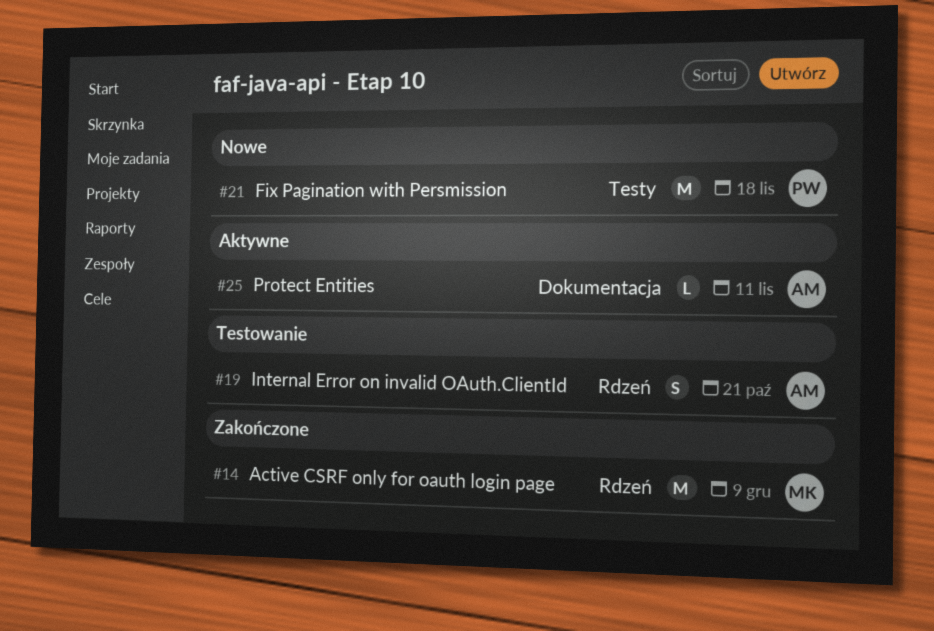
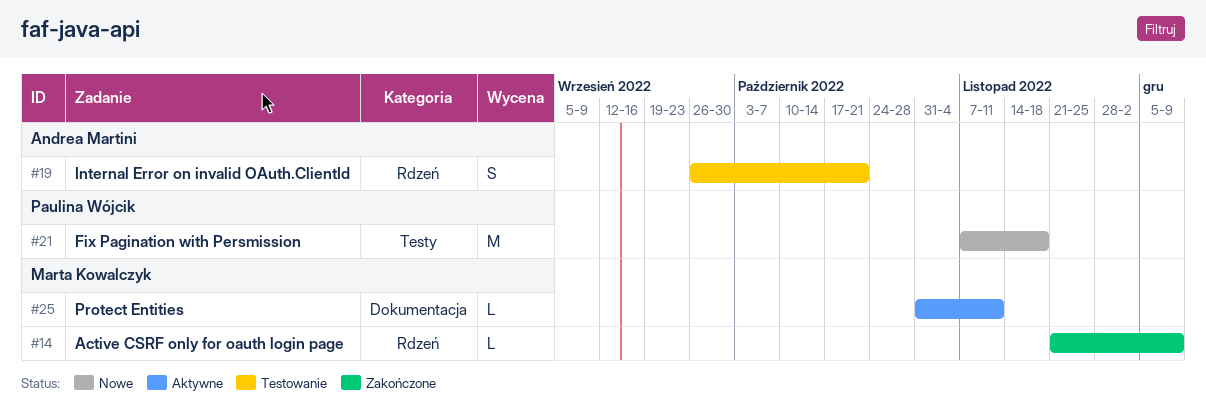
#14, estimate: M -> L
#25, owner: Andrea Martini -> Marta Kowalczyk

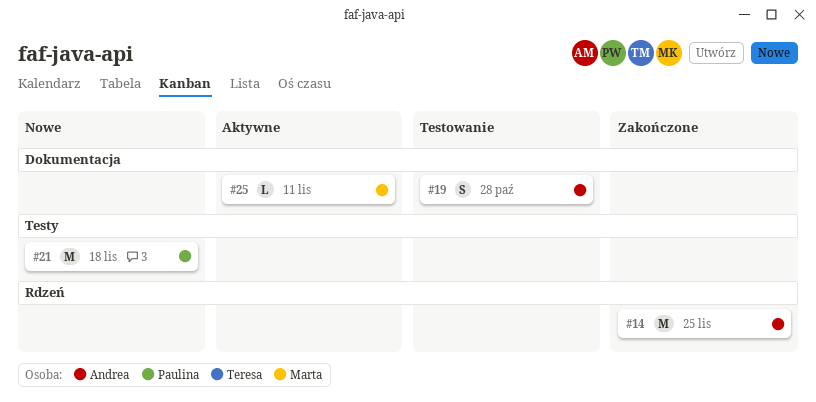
#14, owner: Marta Kowalczyk -> Andrea Martini
#14, estimate: L -> M
#14, due: Dec 9 -> Nov 25
#19, label: Rdzeń -> Dokumentacja
#19, due: Oct 21 -> Oct 28

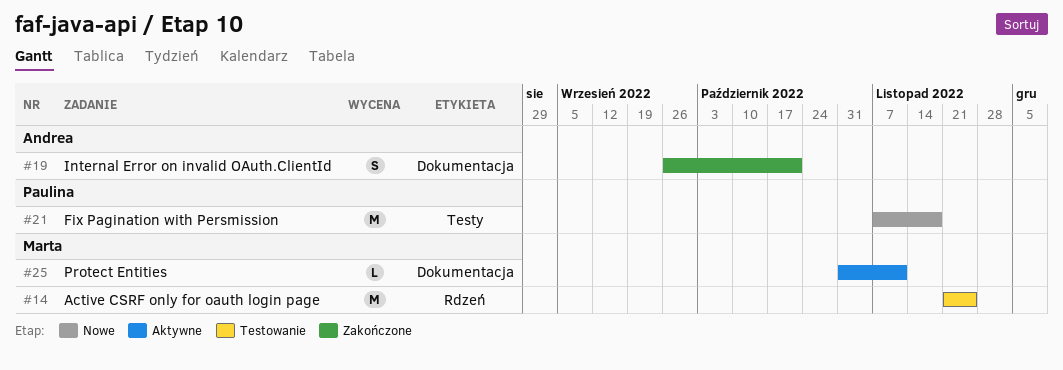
#14, status: Zakończone -> Testowanie
#14, owner: Andrea -> Marta
#19, status: Testowanie -> Zakończone
#19, due: Oct 28 -> Oct 21

